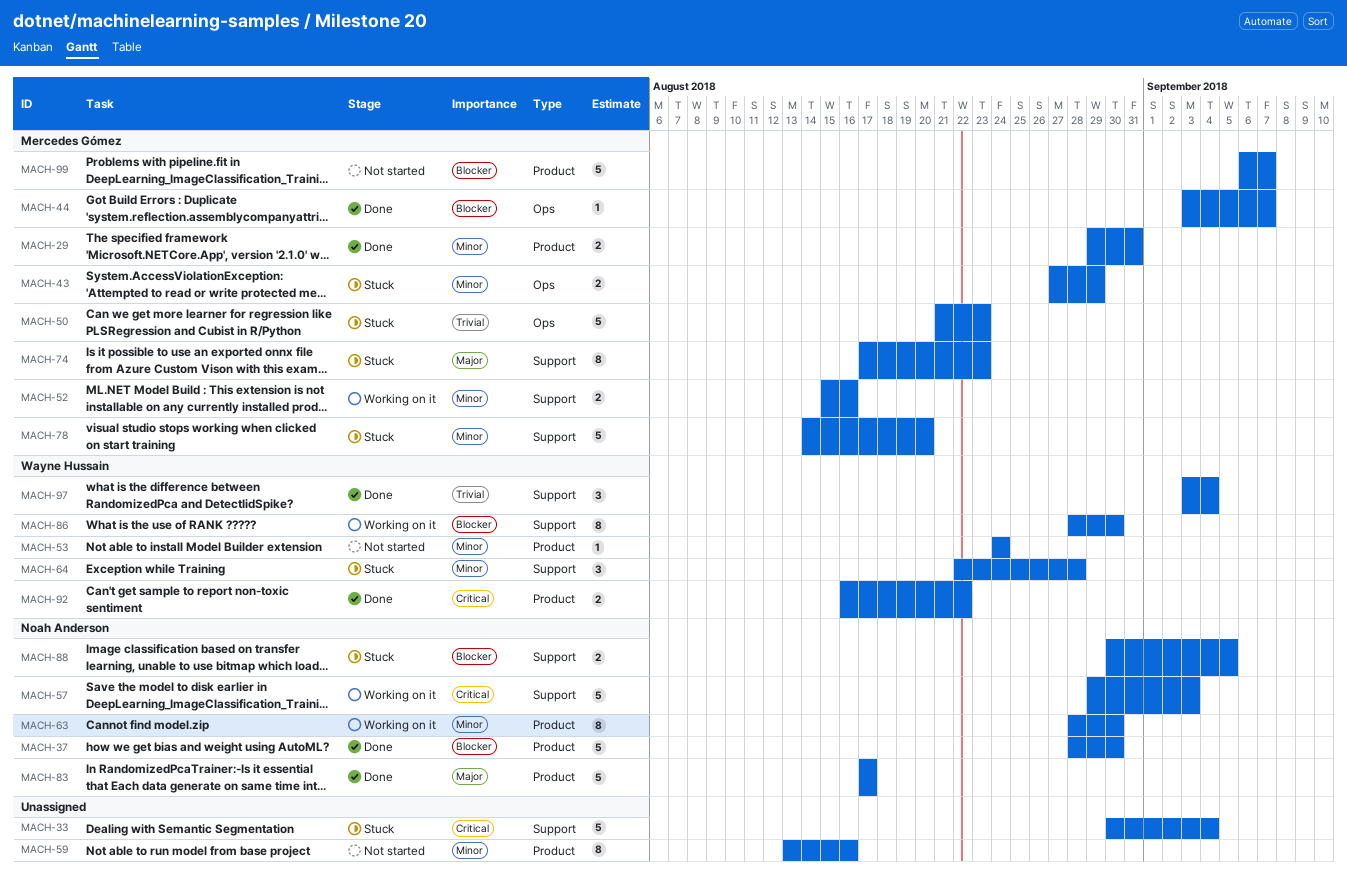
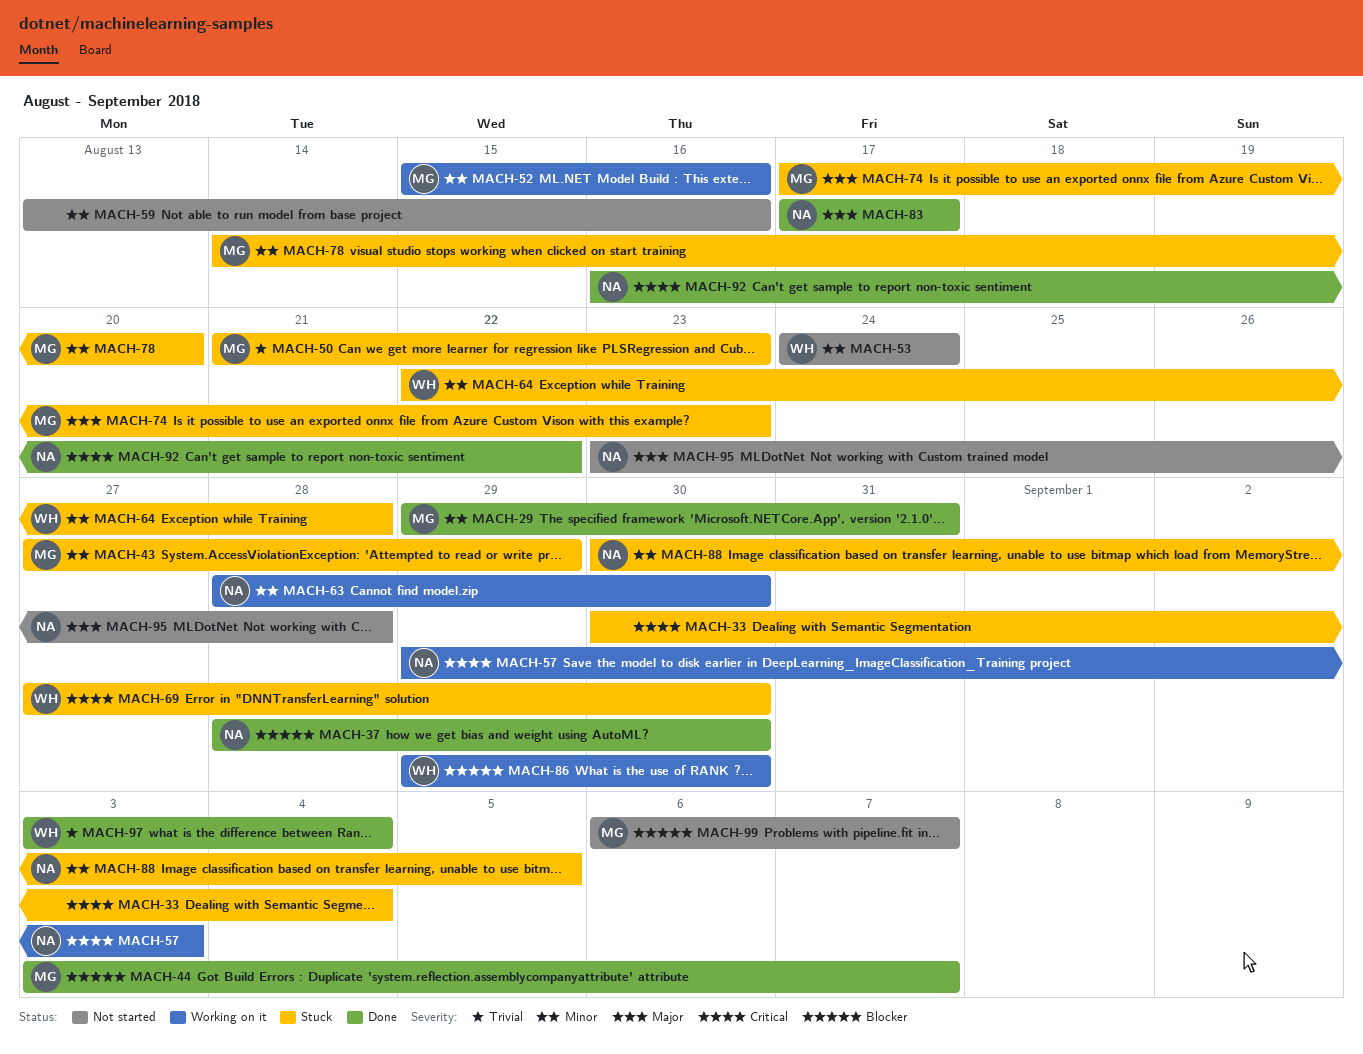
MACH-69: none -> present
MACH-86, start: Aug 28 -> Aug 29
MACH-88, priority: Blocker -> Minor
MACH-92, owner: Wayne Hussain -> Noah Anderson
MACH-95: none -> present

